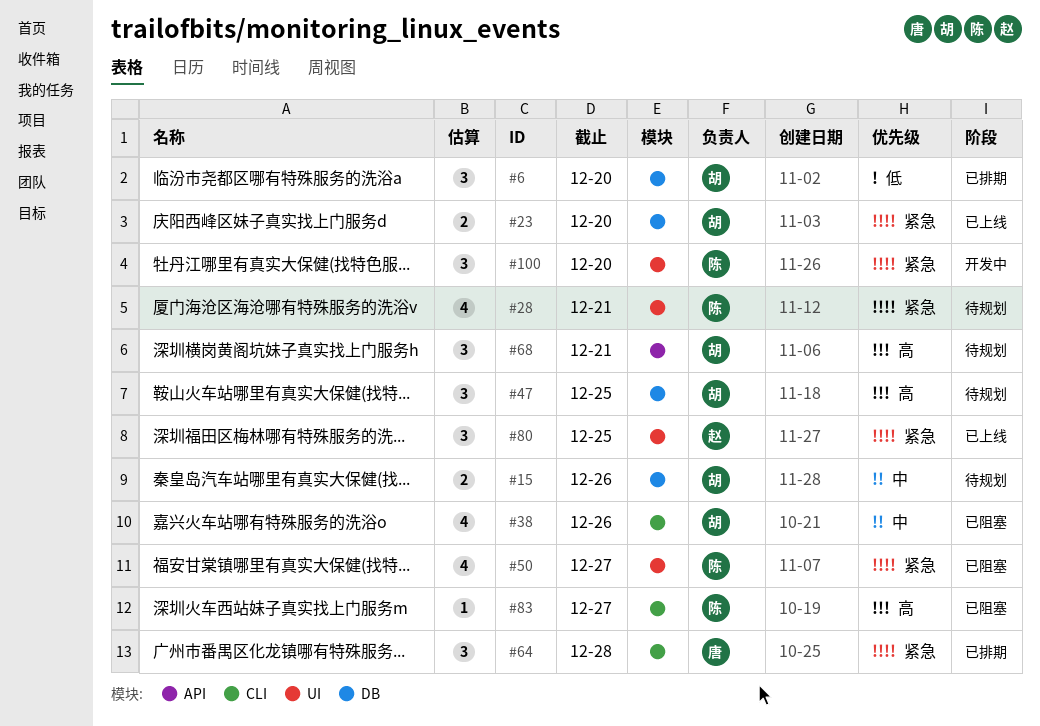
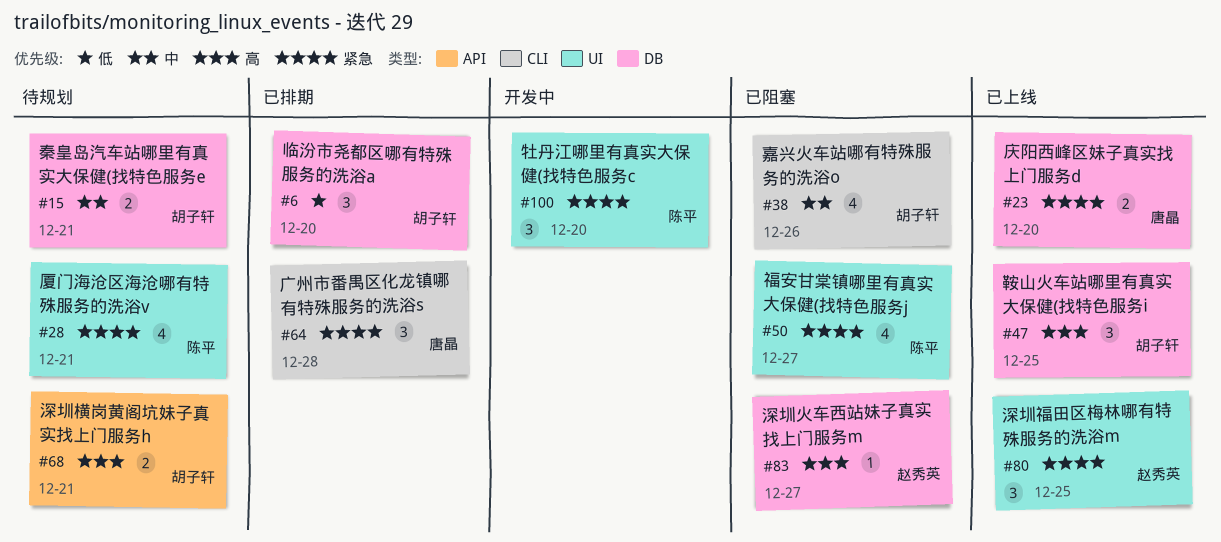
#15, due: Dec 26 -> Dec 21
#23, owner: 胡子轩 -> 唐晶
#47, status: 待规划 -> 已上线
#68, estimate: 3 -> 2
#83, owner: 陈平 -> 赵秀英
#83, label: CLI -> DB

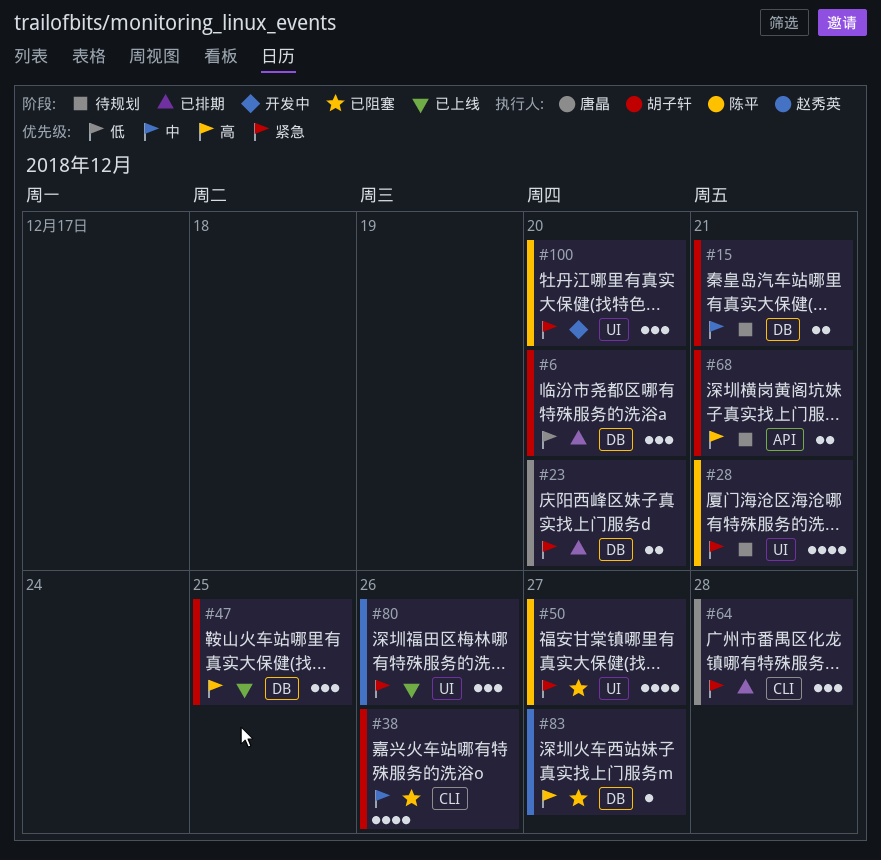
#23, status: 已上线 -> 已排期
#80, due: Dec 25 -> Dec 26

